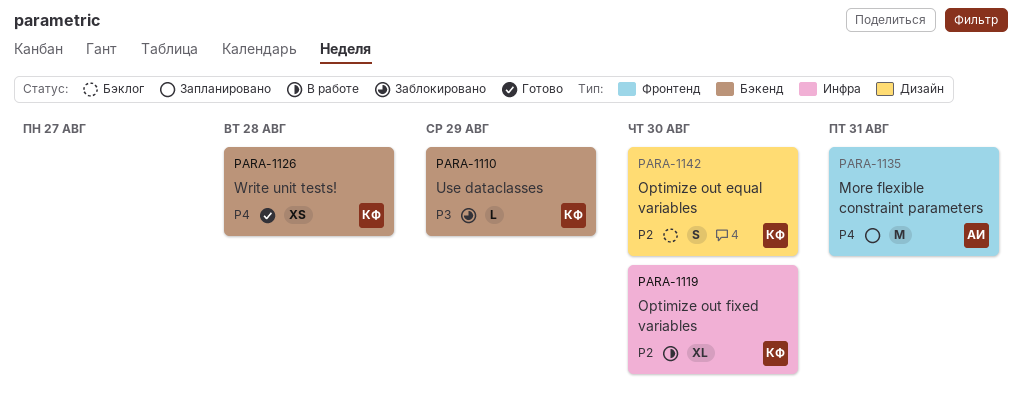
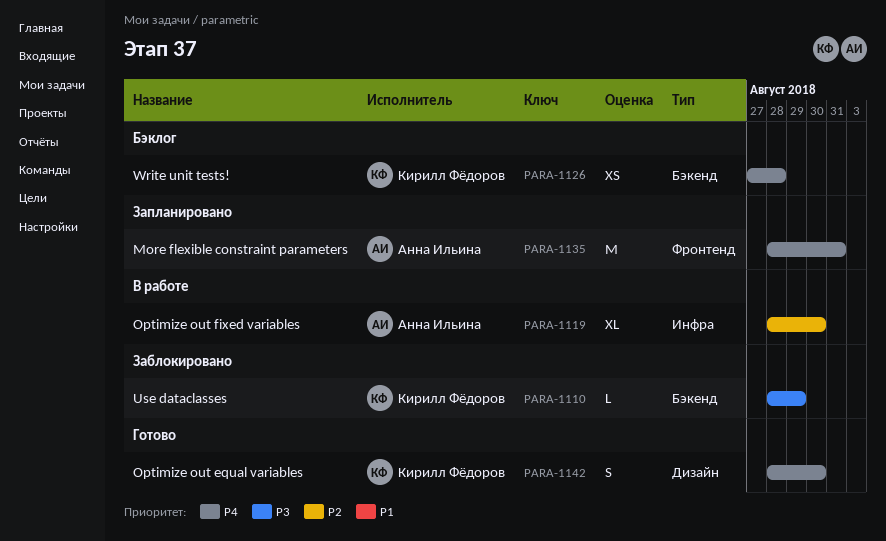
PARA-1119, owner: Кирилл Фёдоров -> Анна Ильина
PARA-1126, status: Готово -> Бэклог
PARA-1142, status: Бэклог -> Готово
PARA-1142, priority: P2 -> P4

